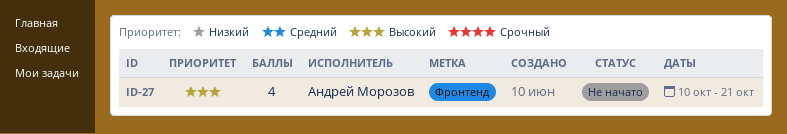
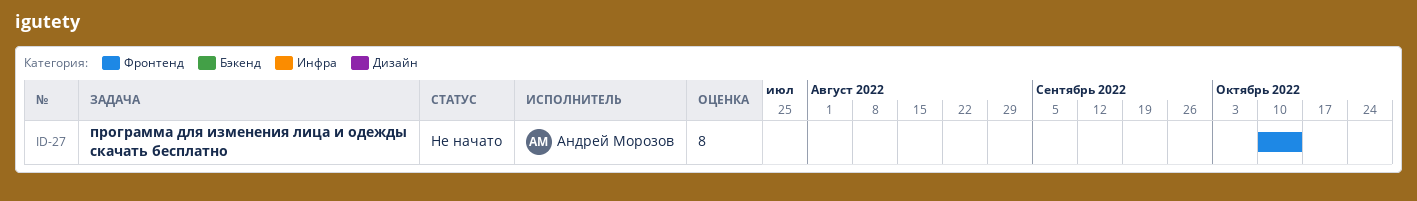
ID-27, estimate: 4 -> 8
ID-27, due: Oct 21 -> Oct 14

